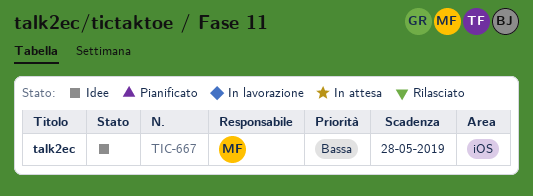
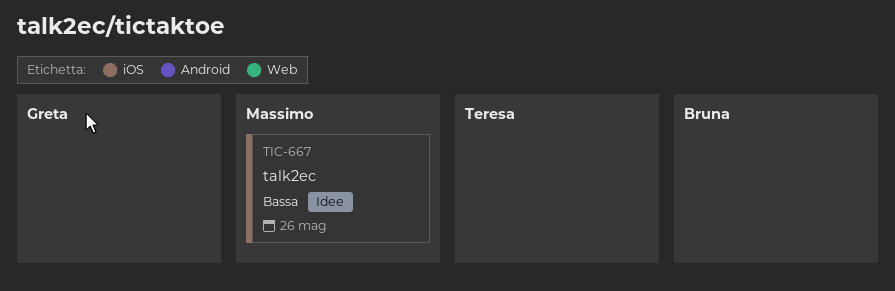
TIC-667, due: May 28 -> May 26

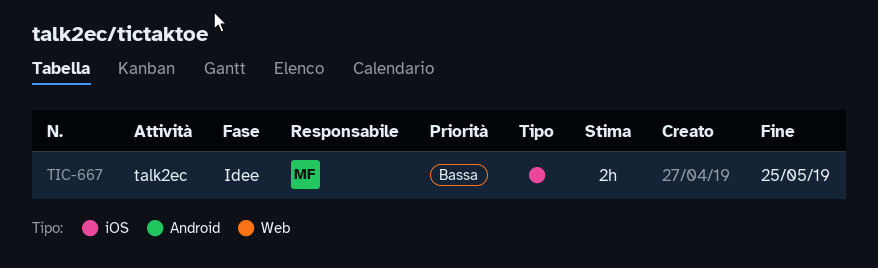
TIC-667, due: May 26 -> May 25

